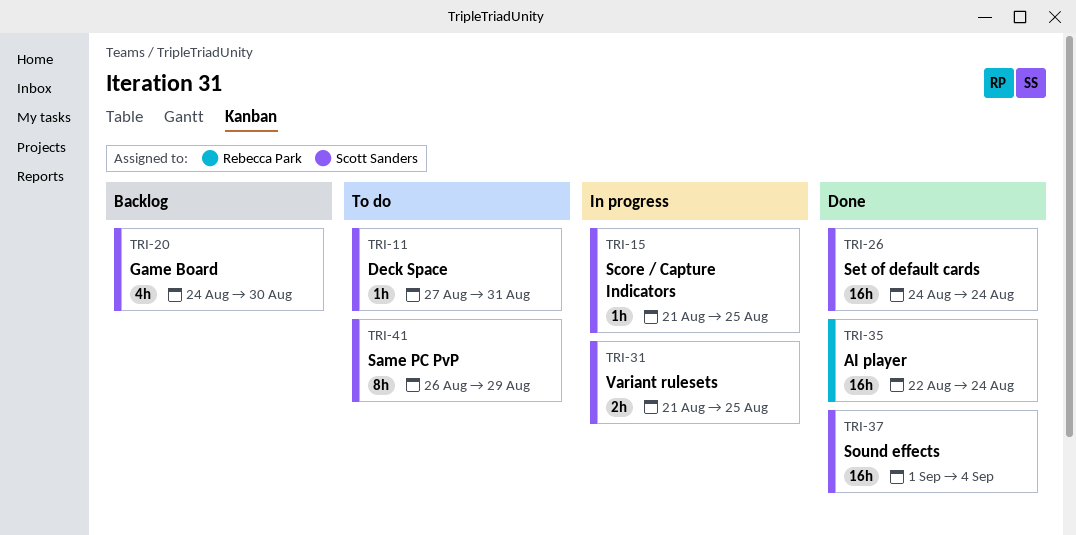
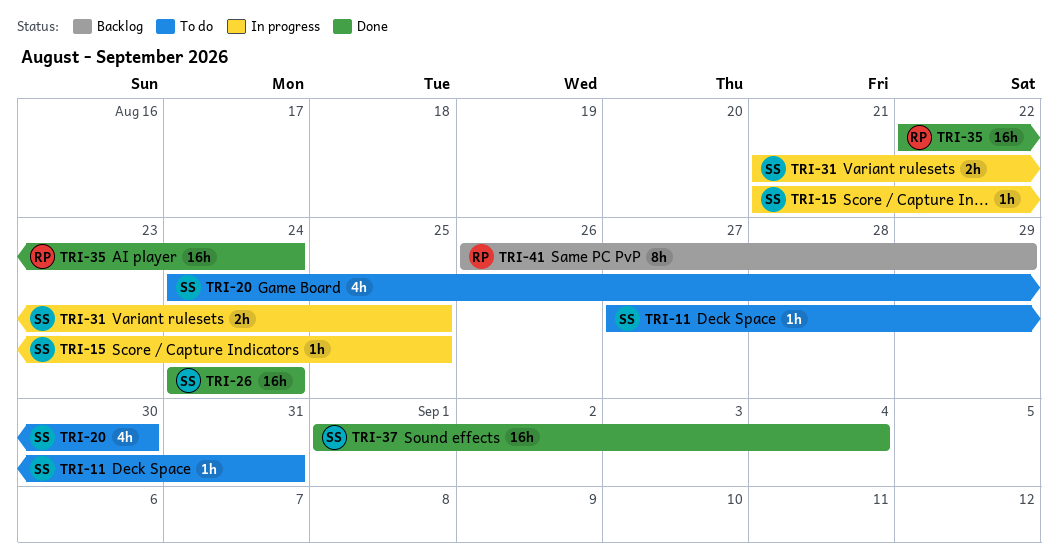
TRI-20, status: Backlog -> To do
TRI-41, status: To do -> Backlog
TRI-41, owner: Scott Sanders -> Rebecca Park

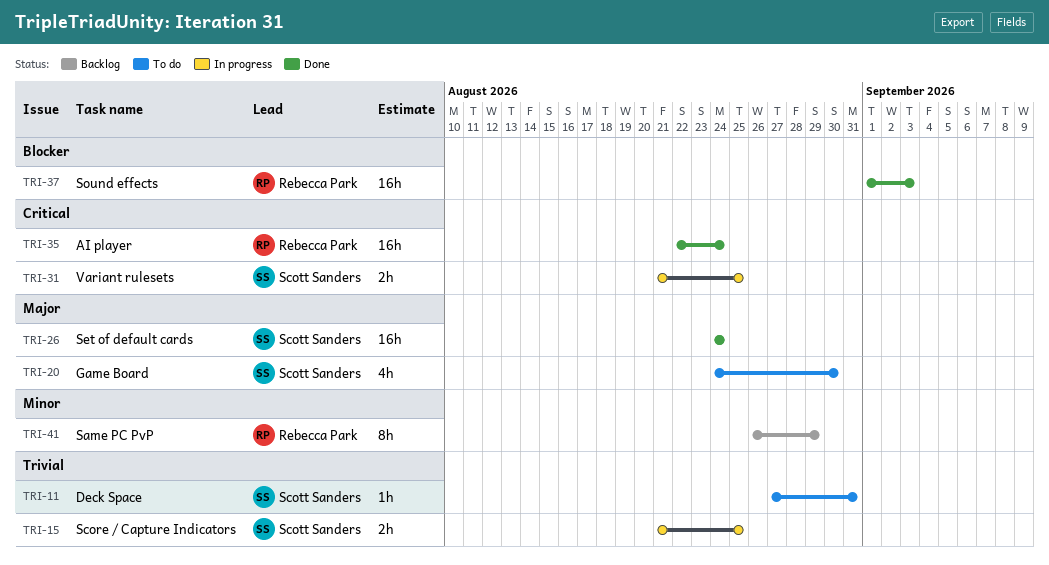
TRI-15, estimate: 1h -> 2h
TRI-37, owner: Scott Sanders -> Rebecca Park
TRI-37, due: Sep 4 -> Sep 3

